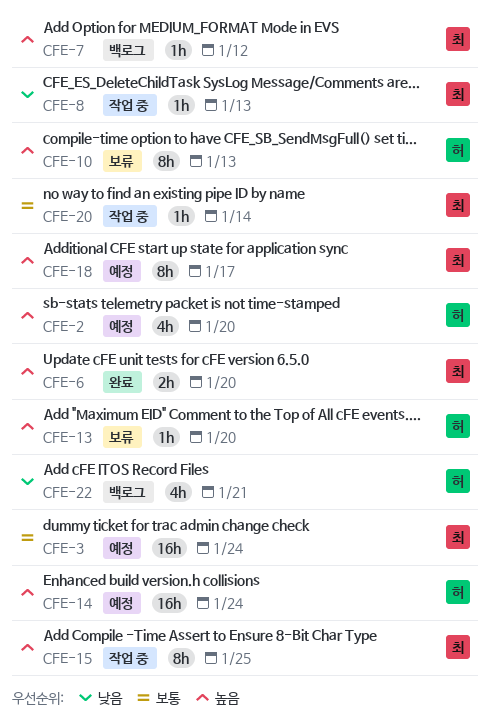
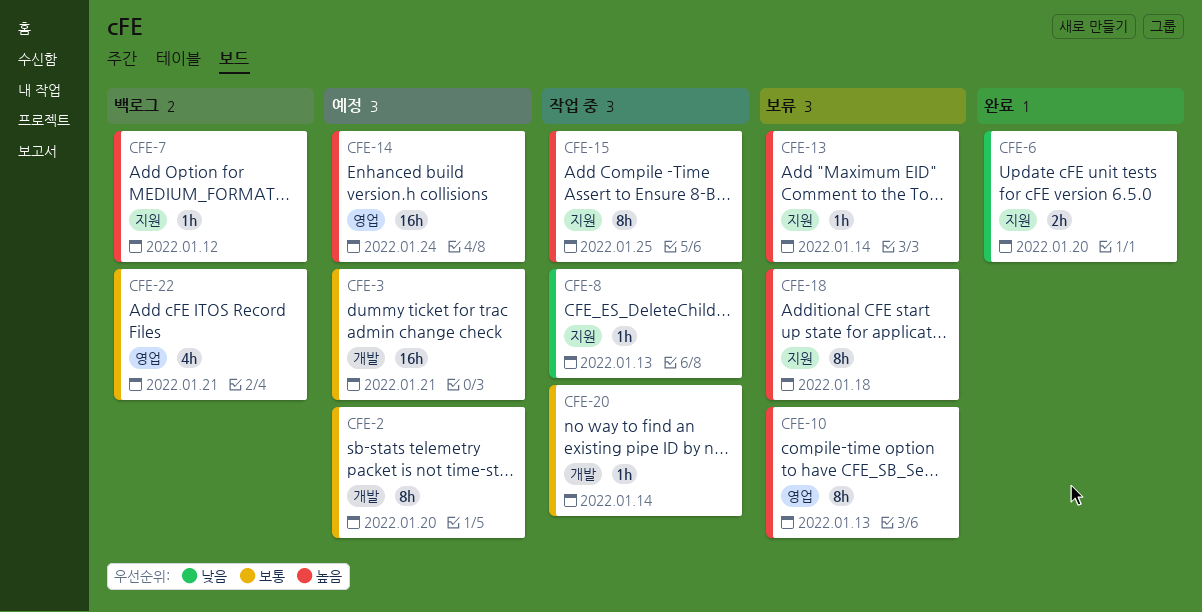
CFE-2, priority: 높음 -> 보통
CFE-2, estimate: 4h -> 8h
CFE-3, due: Jan 24 -> Jan 21
CFE-6, priority: 높음 -> 낮음
CFE-13, due: Jan 20 -> Jan 14
CFE-18, status: 예정 -> 보류
CFE-18, due: Jan 17 -> Jan 18
CFE-22, priority: 낮음 -> 보통

